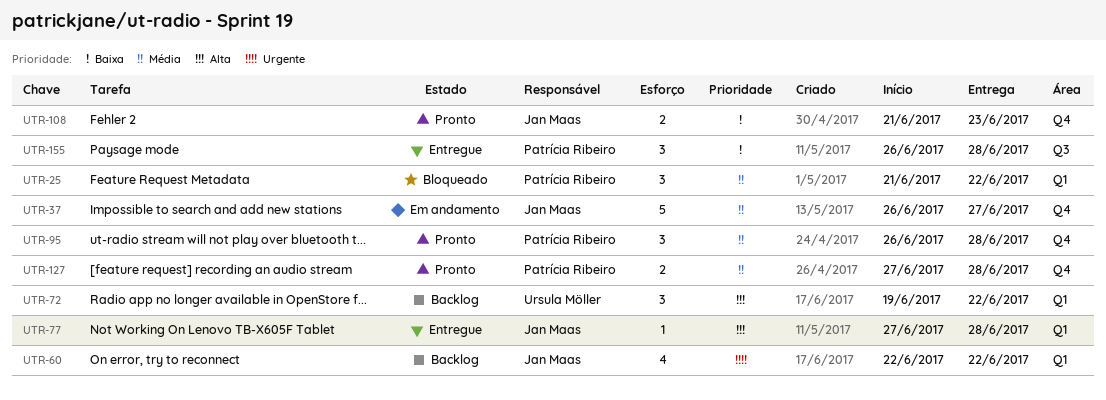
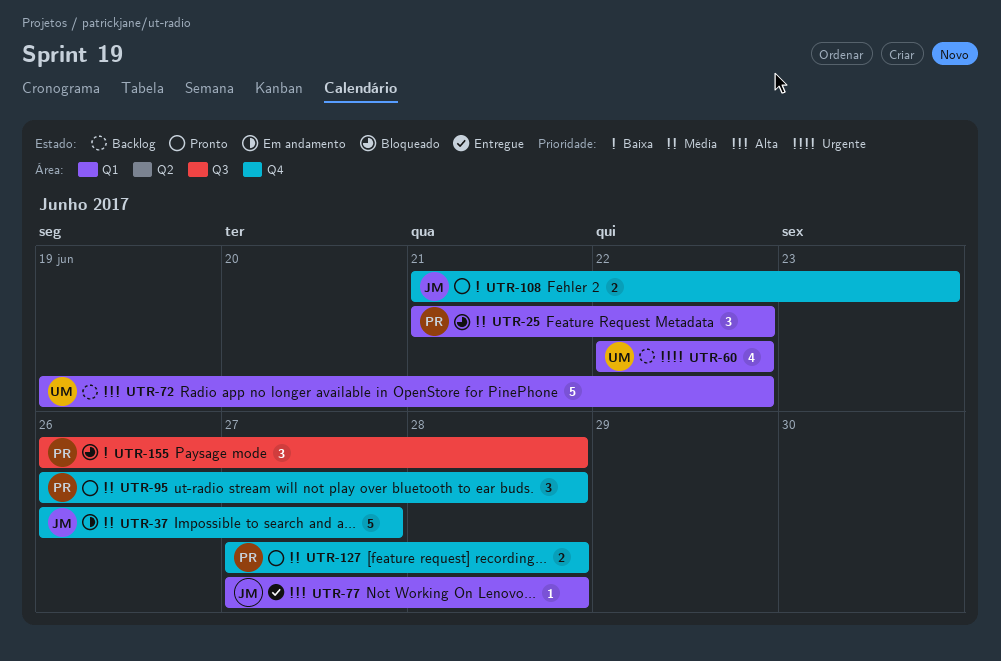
UTR-60, owner: Jan Maas -> Ursula Möller
UTR-72, estimate: 3 -> 5
UTR-155, status: Entregue -> Bloqueado

